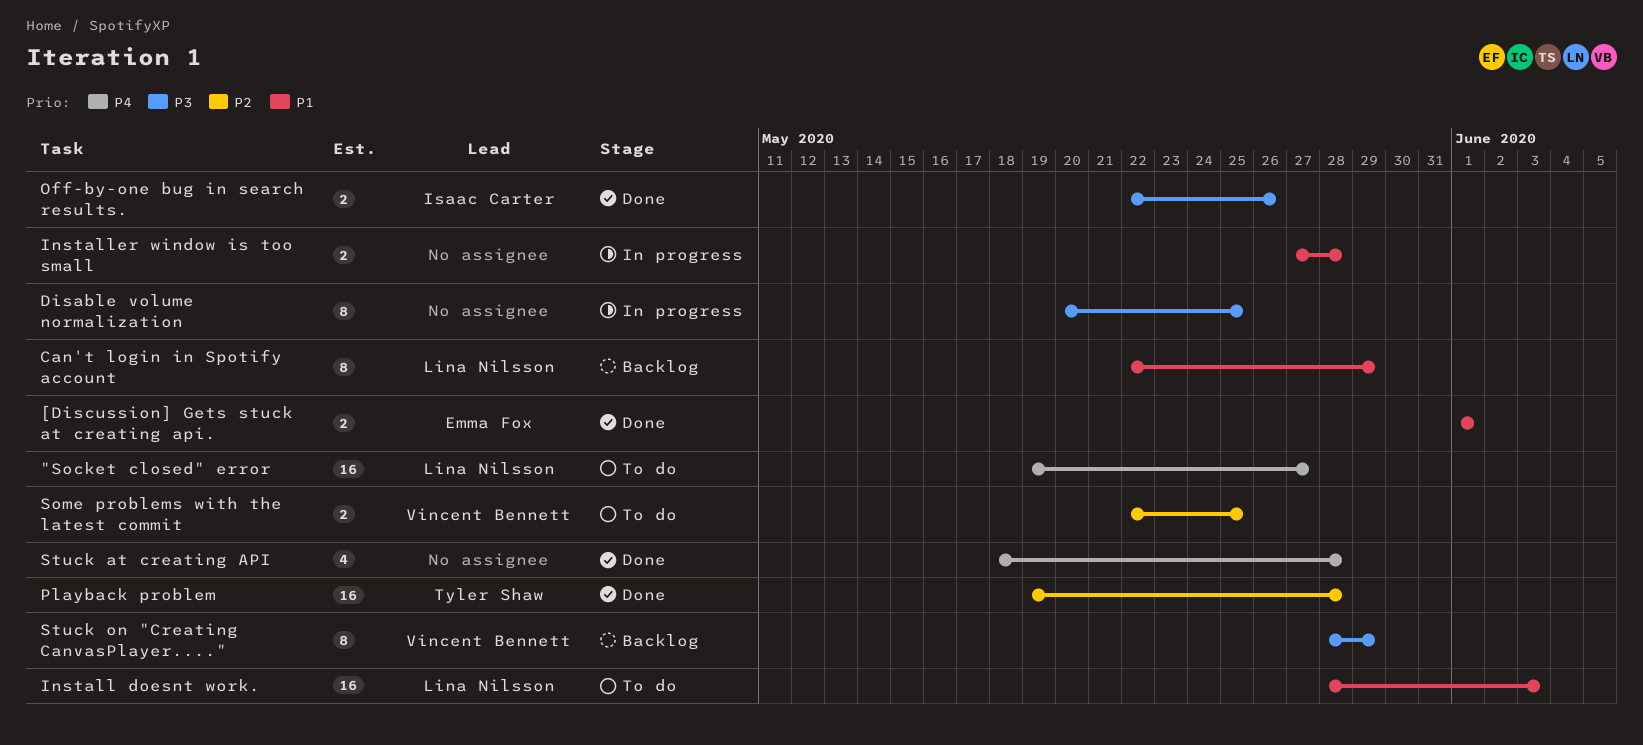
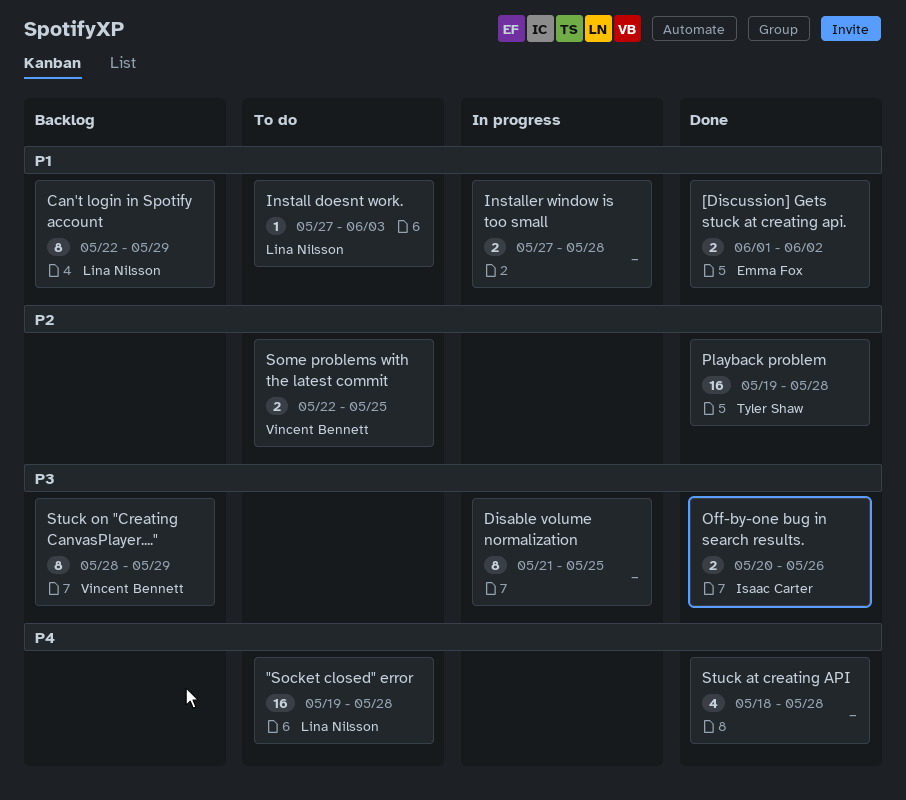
"Socket closed" error, due: May 27 -> May 28
[Discussion] Gets stuck at creating api., due: Jun 1 -> Jun 2
Disable volume normalization, start: May 20 -> May 21
Install doesnt work., estimate: 16 -> 1
Install doesnt work., start: May 28 -> May 27
Off-by-one bug in search results., start: May 22 -> May 20

